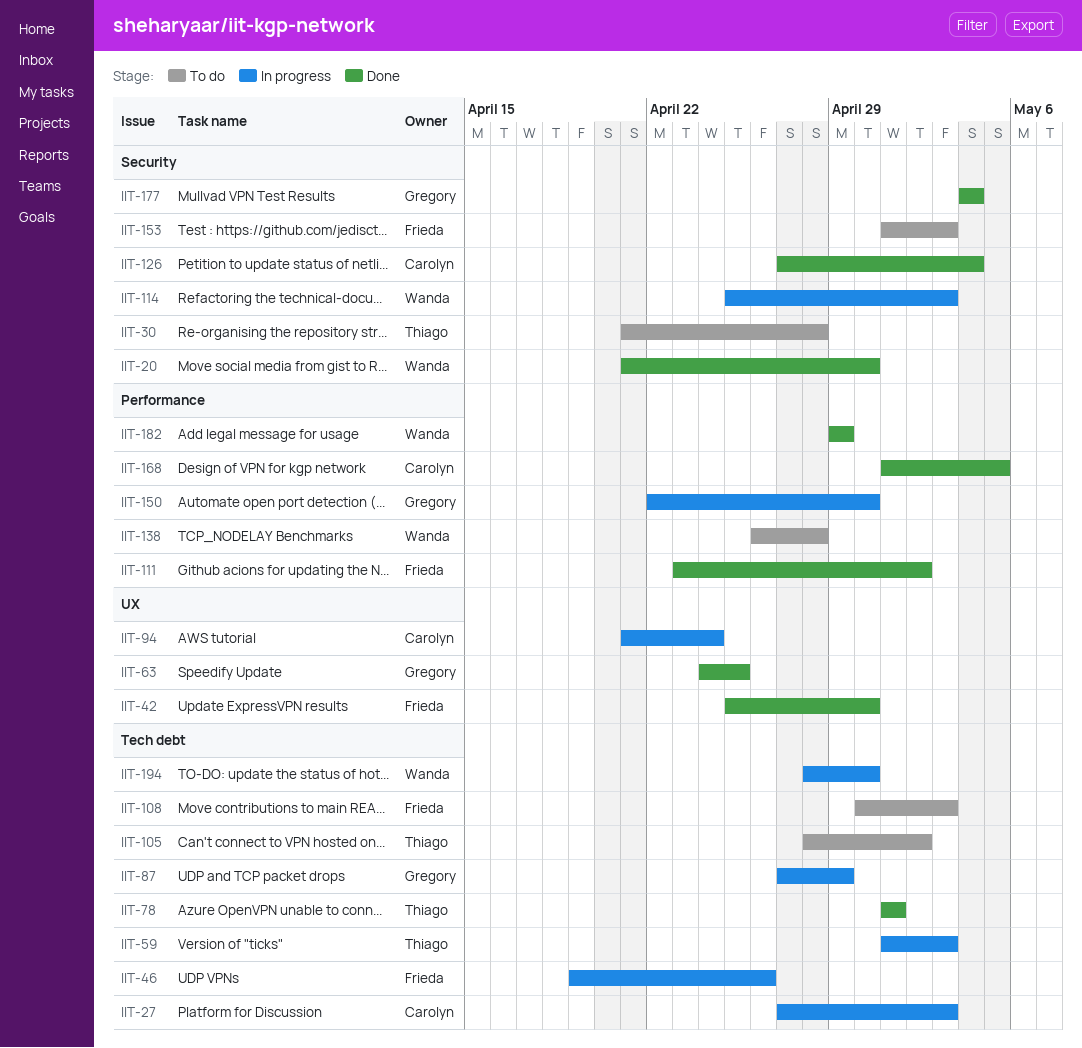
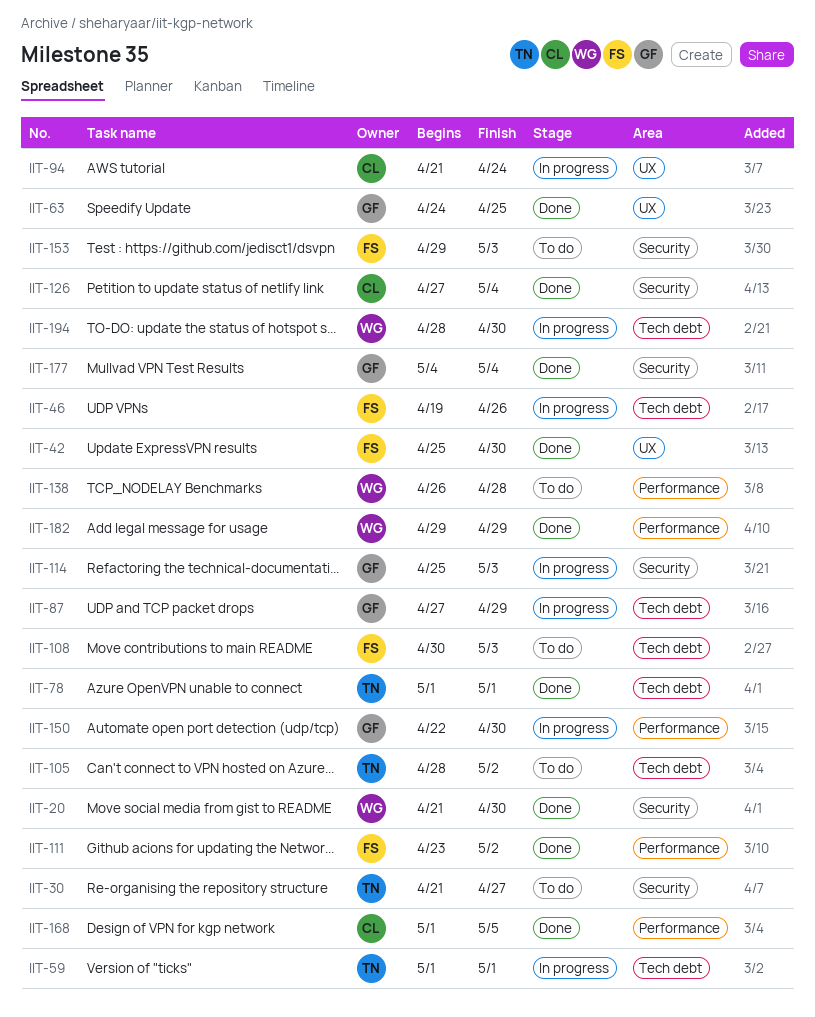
IIT-27: present -> none
IIT-30, due: Apr 28 -> Apr 27
IIT-59, due: May 3 -> May 1
IIT-114, owner: Wanda -> Gregory
IIT-153, start: May 1 -> Apr 29

